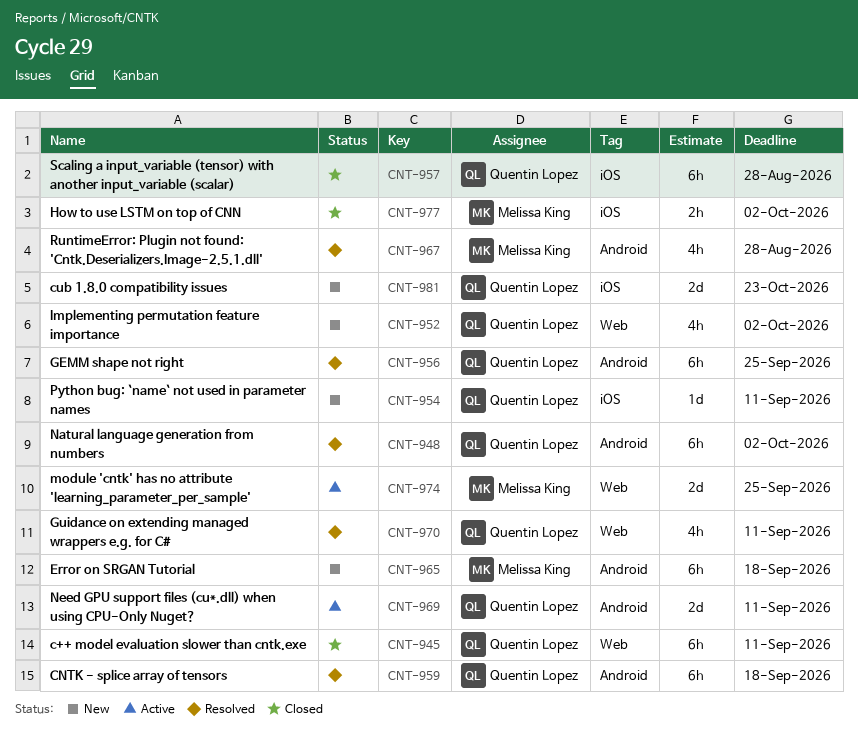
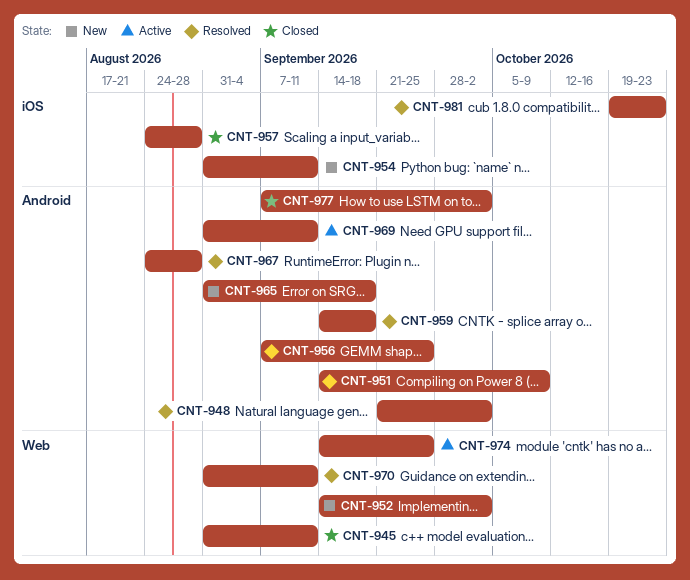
CNT-951: none -> present
CNT-977, label: iOS -> Android
CNT-981, status: New -> Resolved

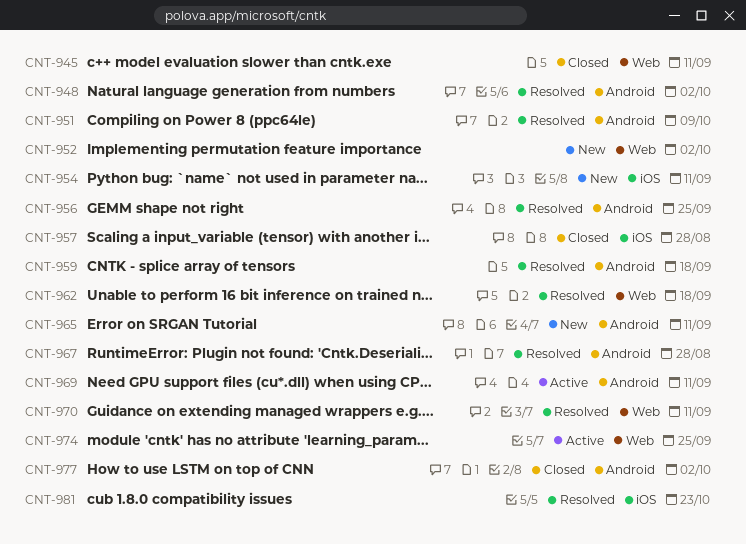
CNT-962: none -> present
CNT-965, due: Sep 18 -> Sep 11

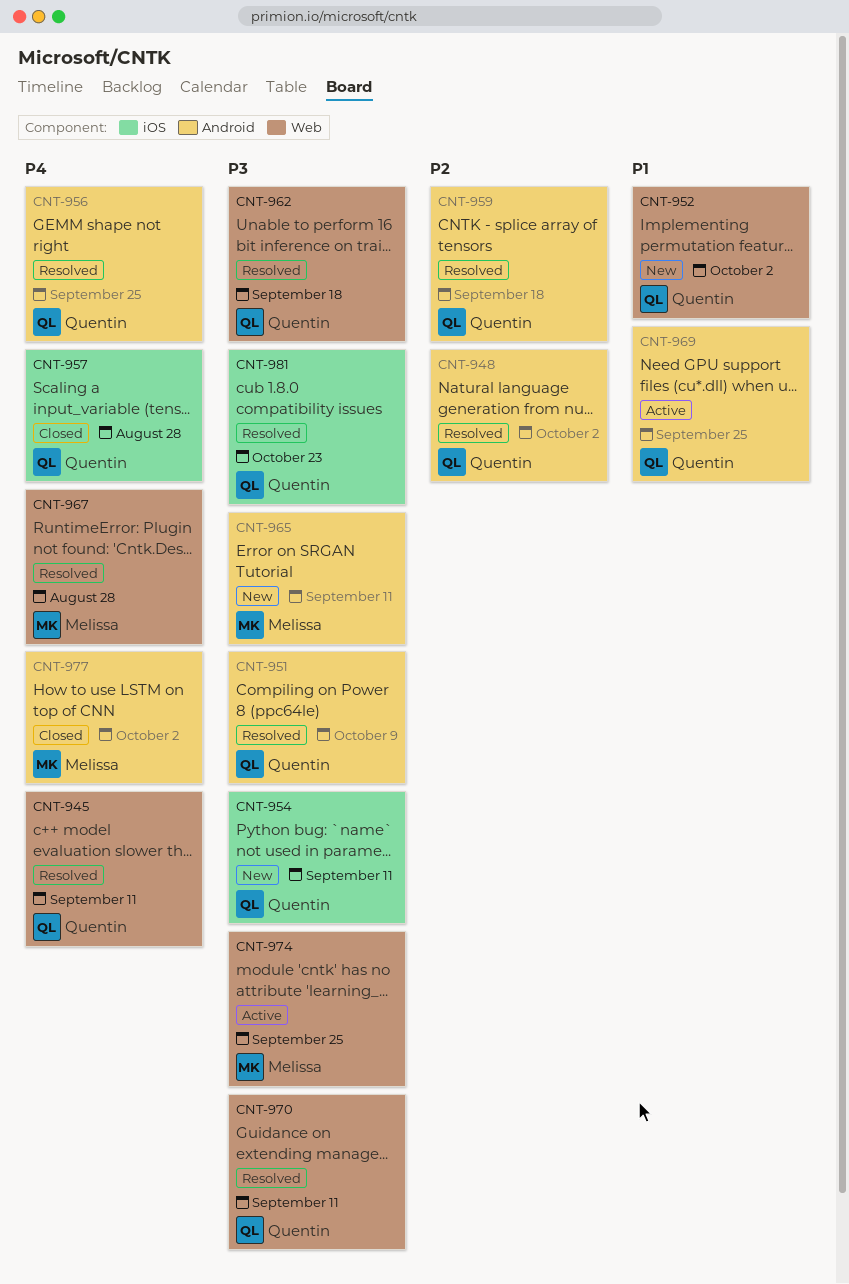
CNT-945, status: Closed -> Resolved
CNT-967, label: Android -> Web
CNT-969, due: Sep 11 -> Sep 25

